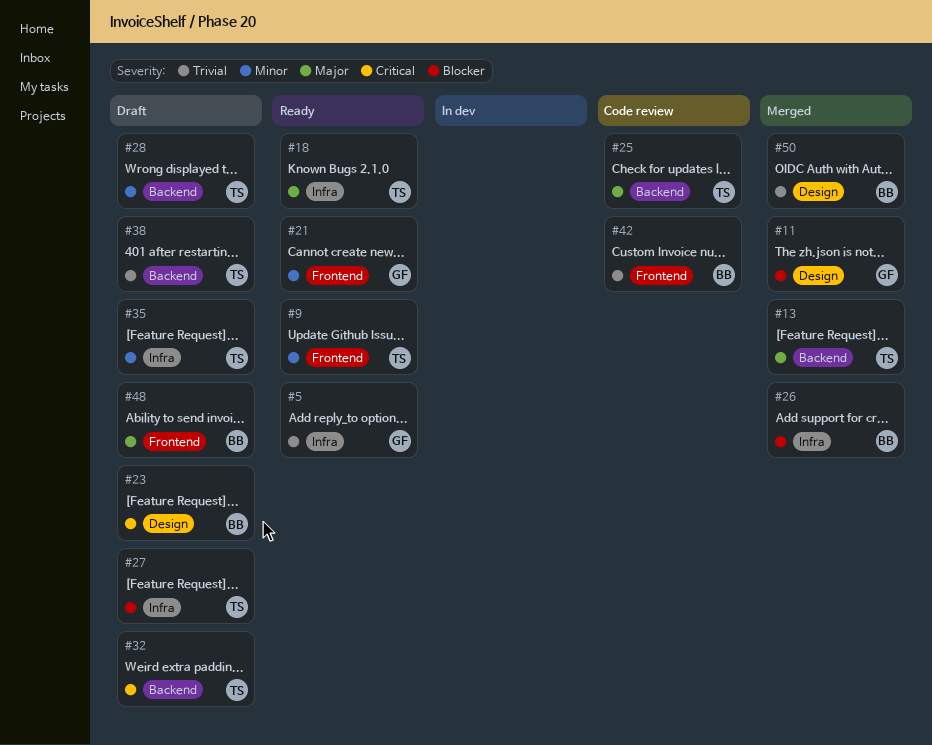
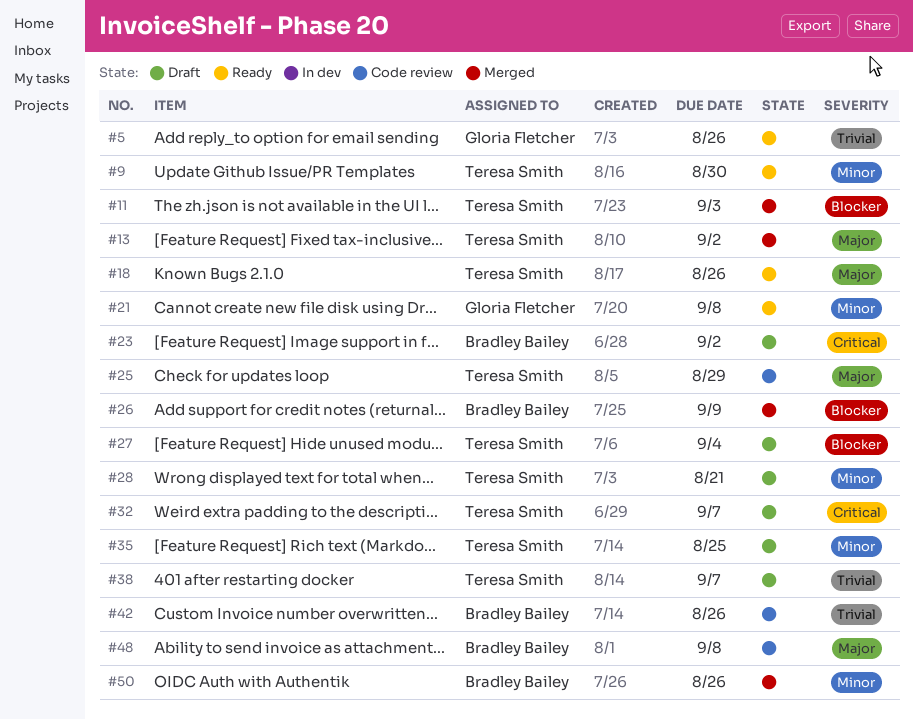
#11, owner: Gloria Fletcher -> Teresa Smith
#48, status: Draft -> Code review
#50, priority: Trivial -> Minor

